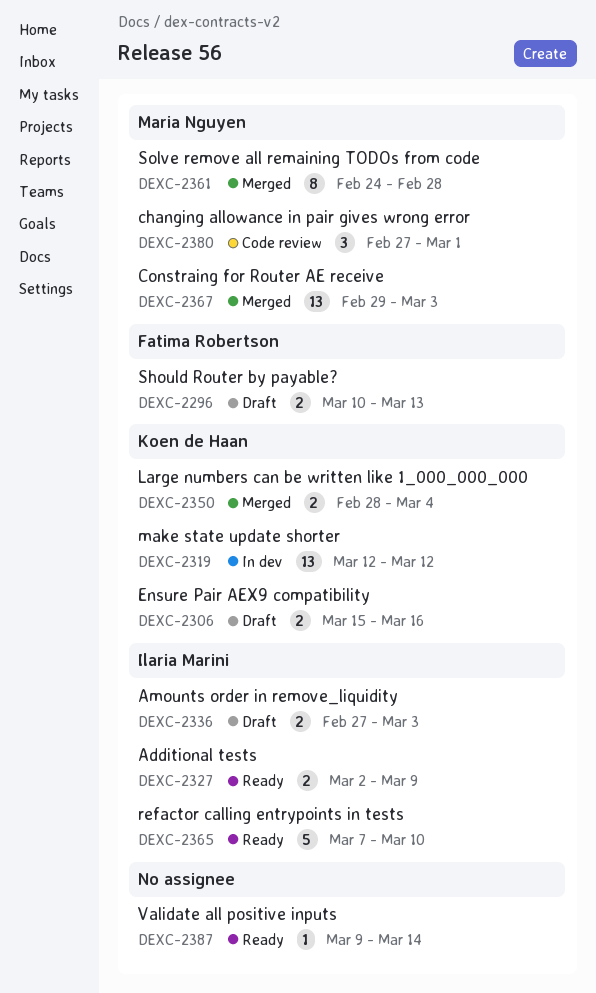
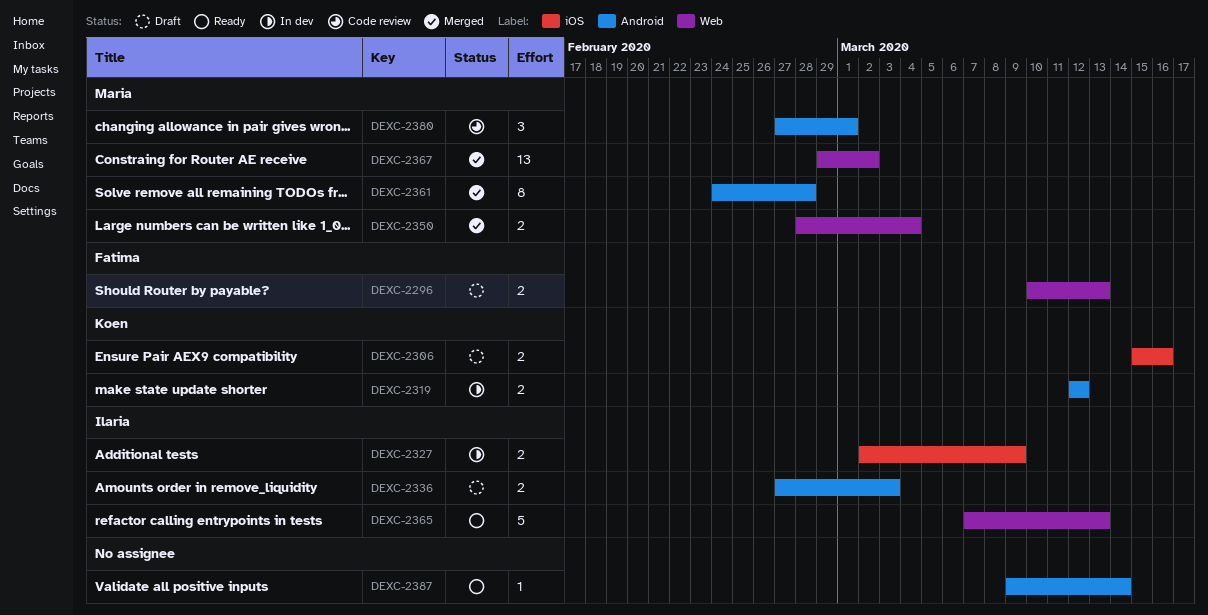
DEXC-2319, estimate: 13 -> 2
DEXC-2327, status: Ready -> In dev
DEXC-2350, owner: Koen de Haan -> Maria Nguyen
DEXC-2365, due: Mar 10 -> Mar 13
DEXC-2367, due: Mar 3 -> Mar 2

